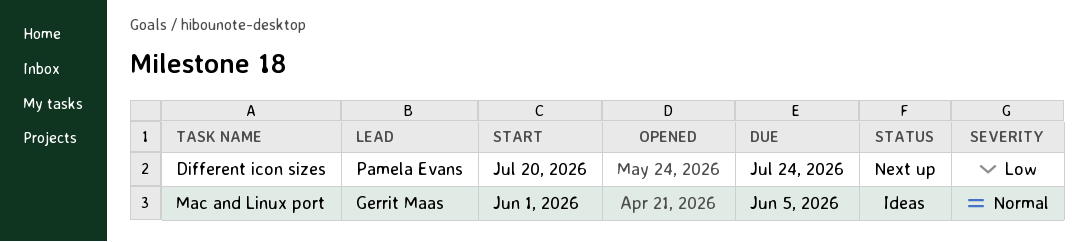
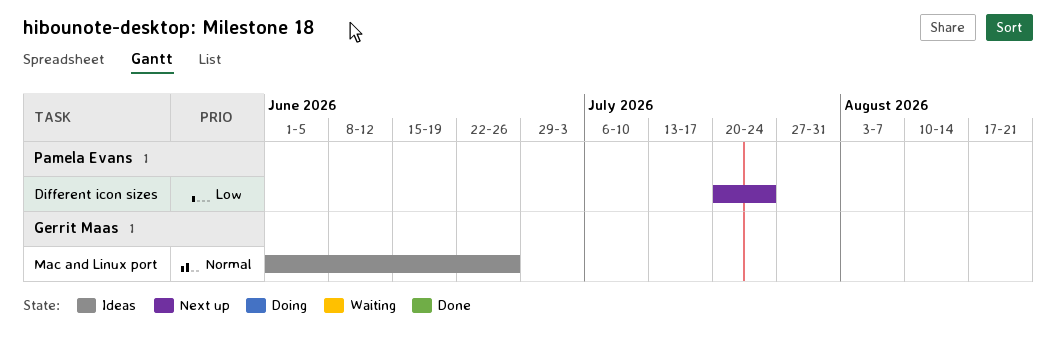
Mac and Linux port, due: Jun 5 -> Jun 26

